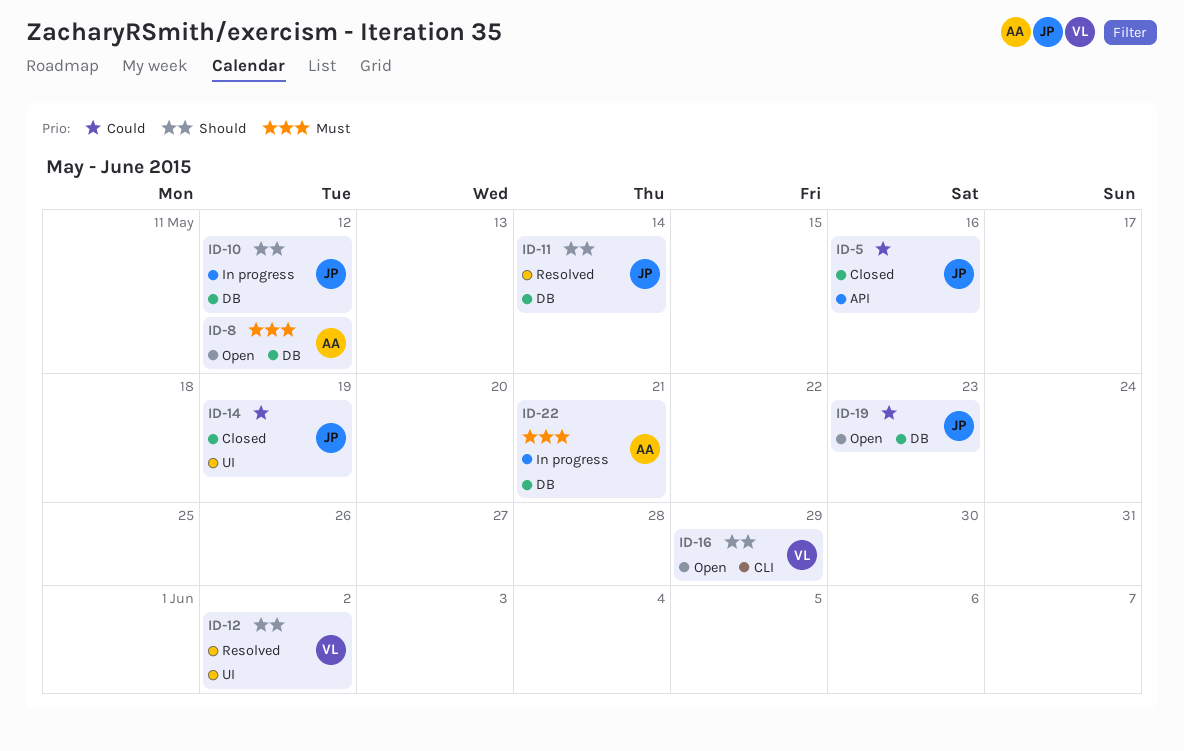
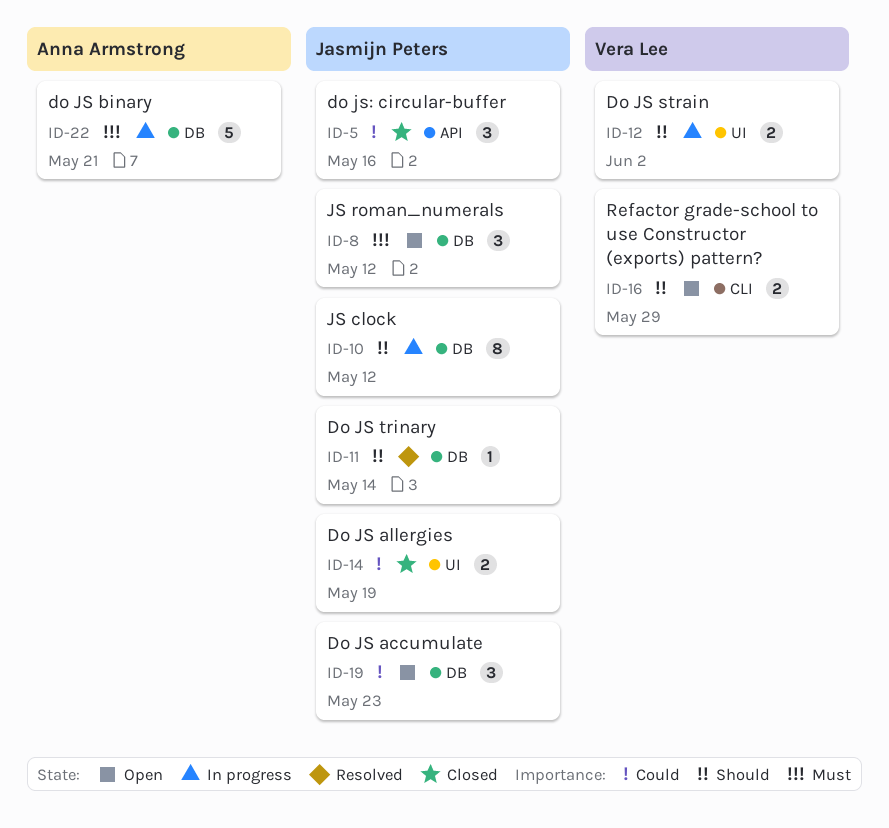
ID-8, owner: Anna Armstrong -> Jasmijn Peters
ID-12, status: Resolved -> In progress

